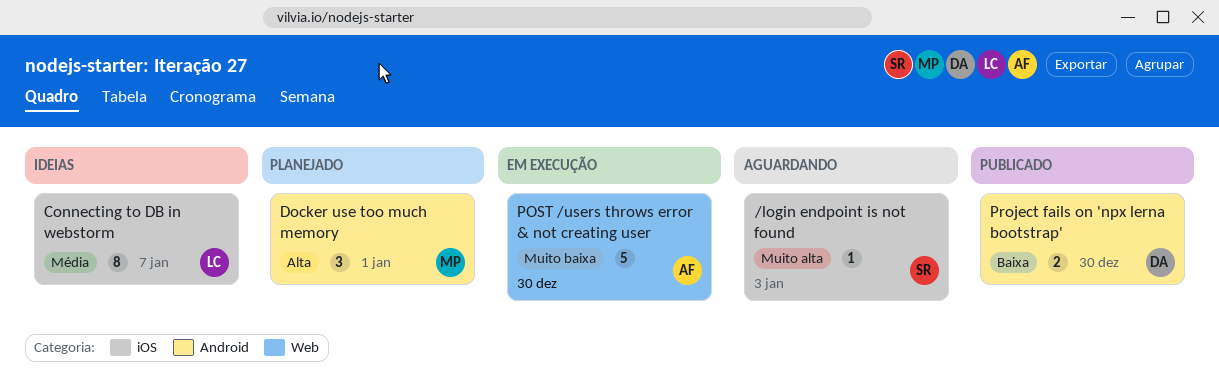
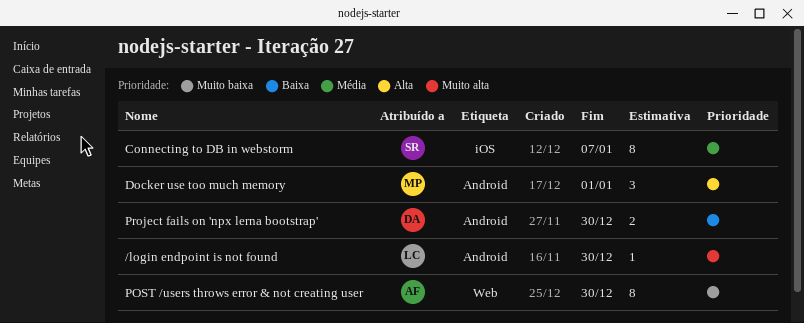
/login endpoint is not found, owner: SR -> LC
/login endpoint is not found, label: iOS -> Android
/login endpoint is not found, due: Jan 3 -> Dec 30
Connecting to DB in webstorm, owner: LC -> SR
POST /users throws error & not creating user, estimate: 5 -> 8

